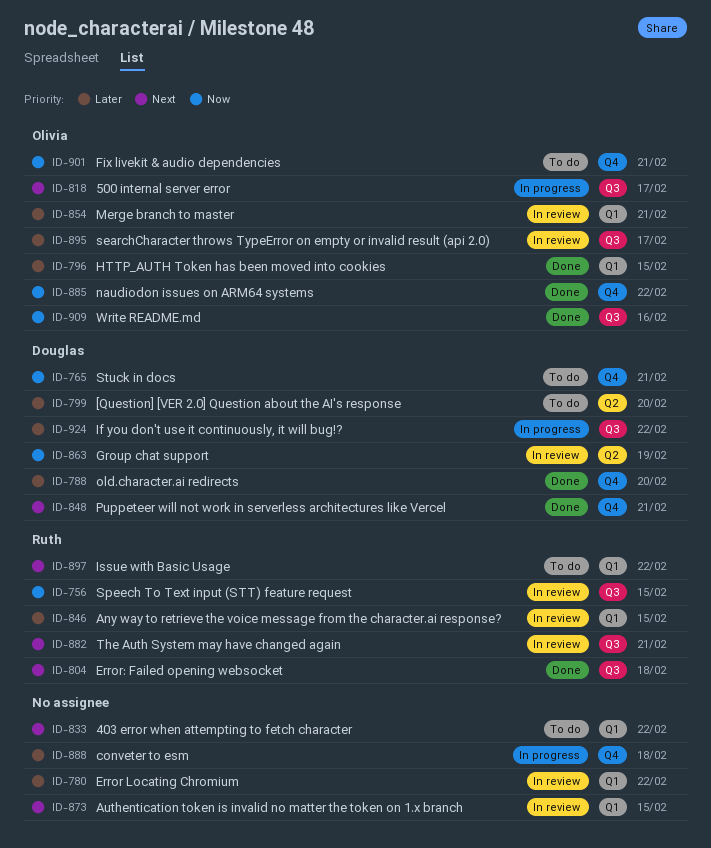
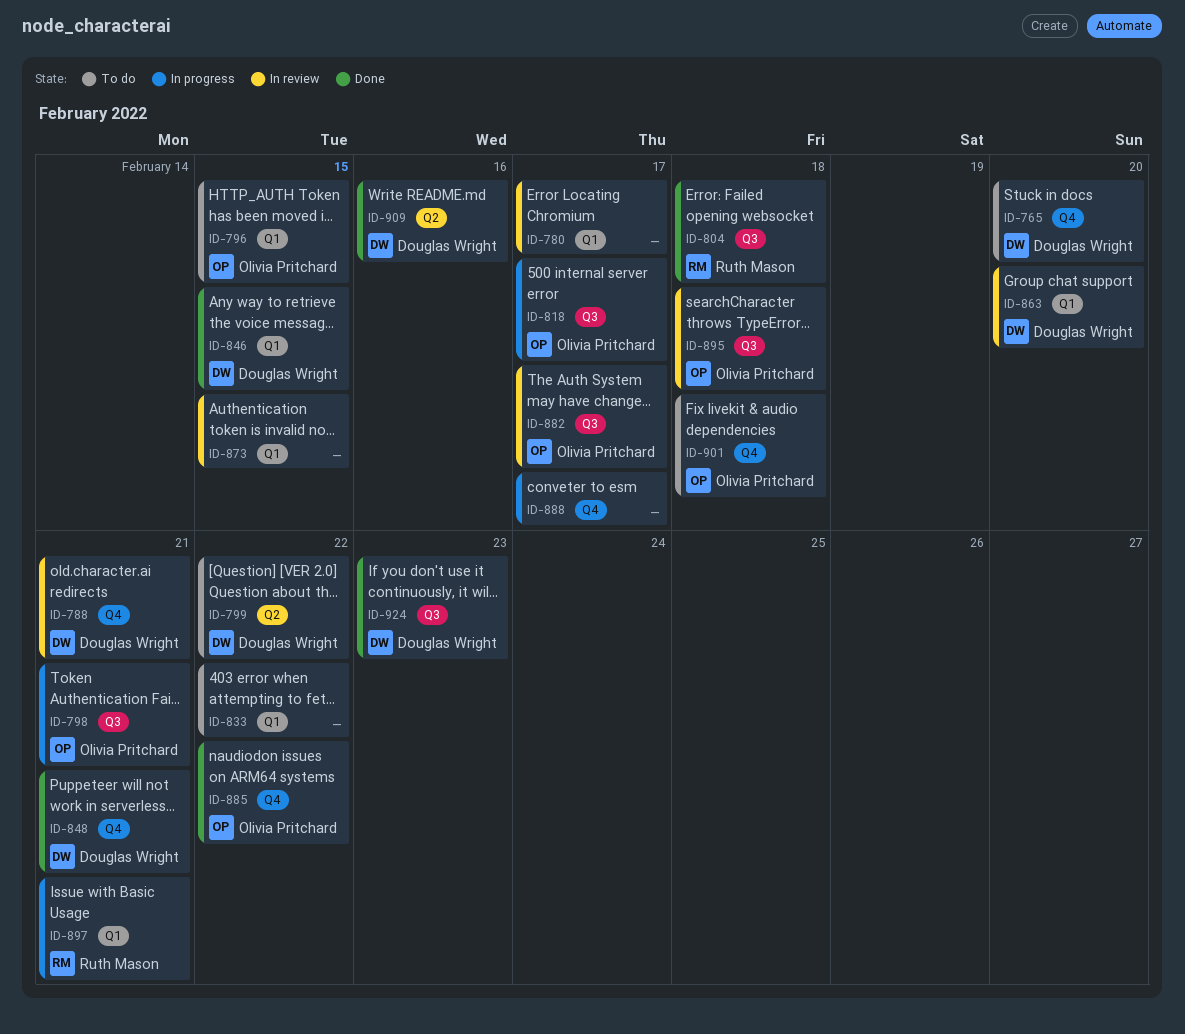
ID-756: present -> none
ID-765, due: Feb 21 -> Feb 20
ID-780, due: Feb 22 -> Feb 17
ID-788, status: Done -> In review
ID-788, due: Feb 20 -> Feb 21
ID-796, status: Done -> To do
ID-798: none -> present
ID-799, due: Feb 20 -> Feb 22
ID-846, status: In review -> Done
ID-846, owner: Ruth Mason -> Douglas Wright
ID-854: present -> none
ID-863, label: Q2 -> Q1
ID-863, due: Feb 19 -> Feb 20
ID-882, owner: Ruth Mason -> Olivia Pritchard
ID-882, due: Feb 21 -> Feb 17
ID-888, due: Feb 18 -> Feb 17
ID-895, due: Feb 17 -> Feb 18
ID-897, status: To do -> In progress
ID-897, due: Feb 22 -> Feb 21
ID-901, due: Feb 21 -> Feb 18
ID-909, owner: Olivia Pritchard -> Douglas Wright
ID-909, label: Q3 -> Q2
ID-924, status: In progress -> Done
ID-924, due: Feb 22 -> Feb 23

